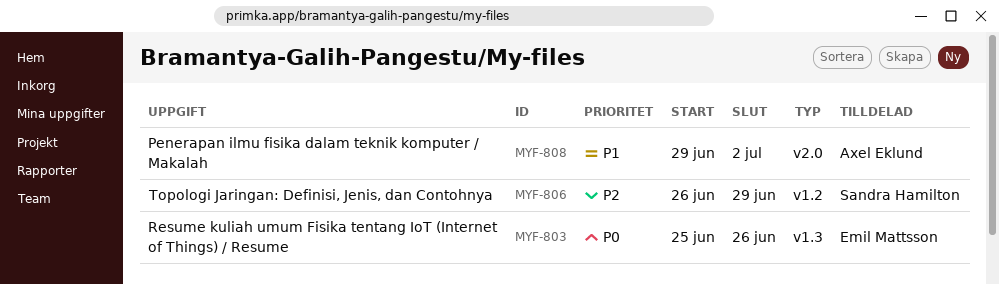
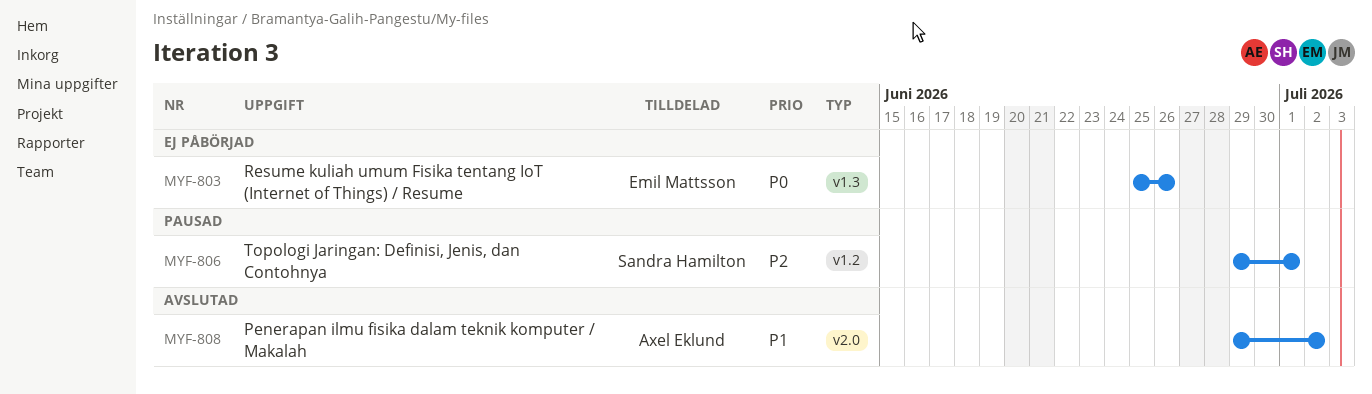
MYF-806, start: Jun 26 -> Jun 29
MYF-806, due: Jun 29 -> Jul 1

